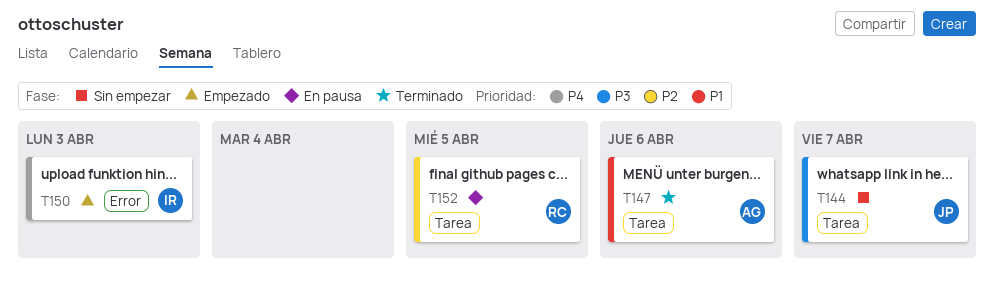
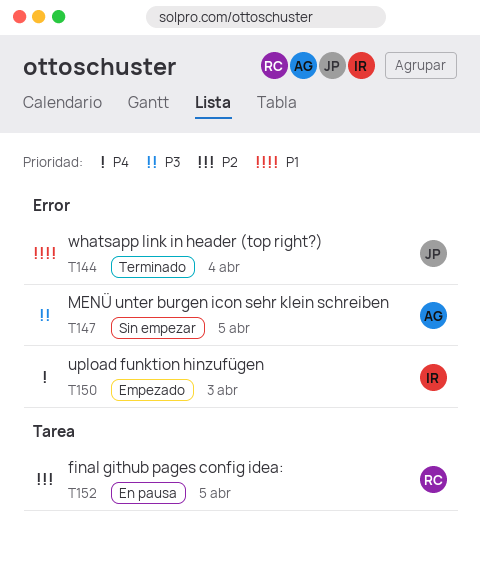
T144, status: Sin empezar -> Terminado
T144, priority: P3 -> P1
T144, label: Tarea -> Error
T144, due: Apr 7 -> Apr 4
T147, status: Terminado -> Sin empezar
T147, priority: P1 -> P3
T147, label: Tarea -> Error
T147, due: Apr 6 -> Apr 5

